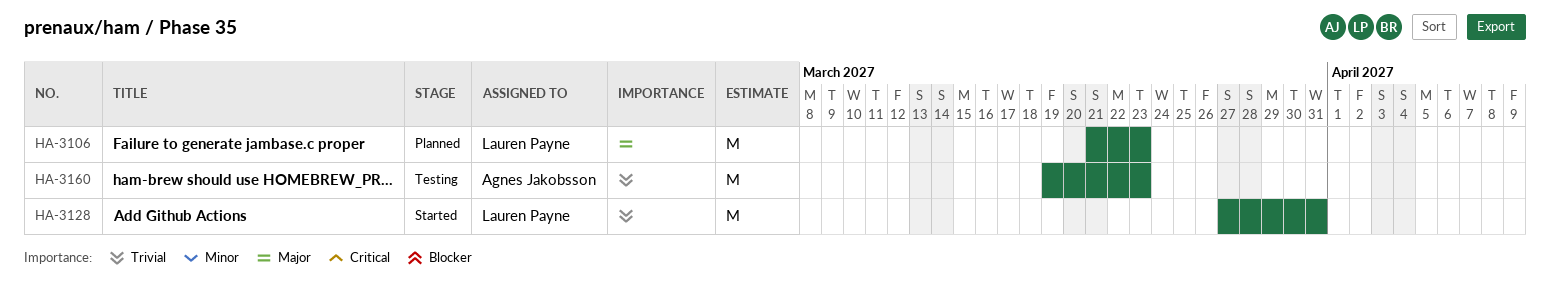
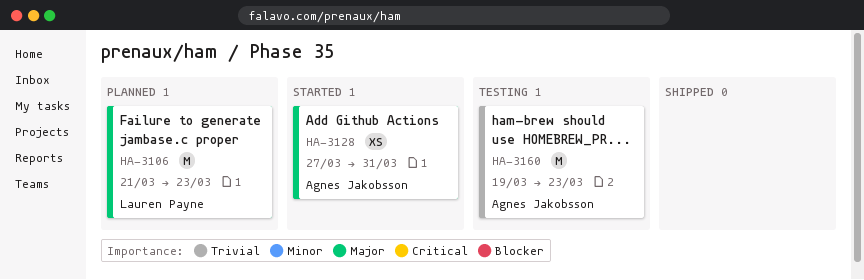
HA-3128, owner: Lauren Payne -> Agnes Jakobsson
HA-3128, priority: Trivial -> Major
HA-3128, estimate: M -> XS

